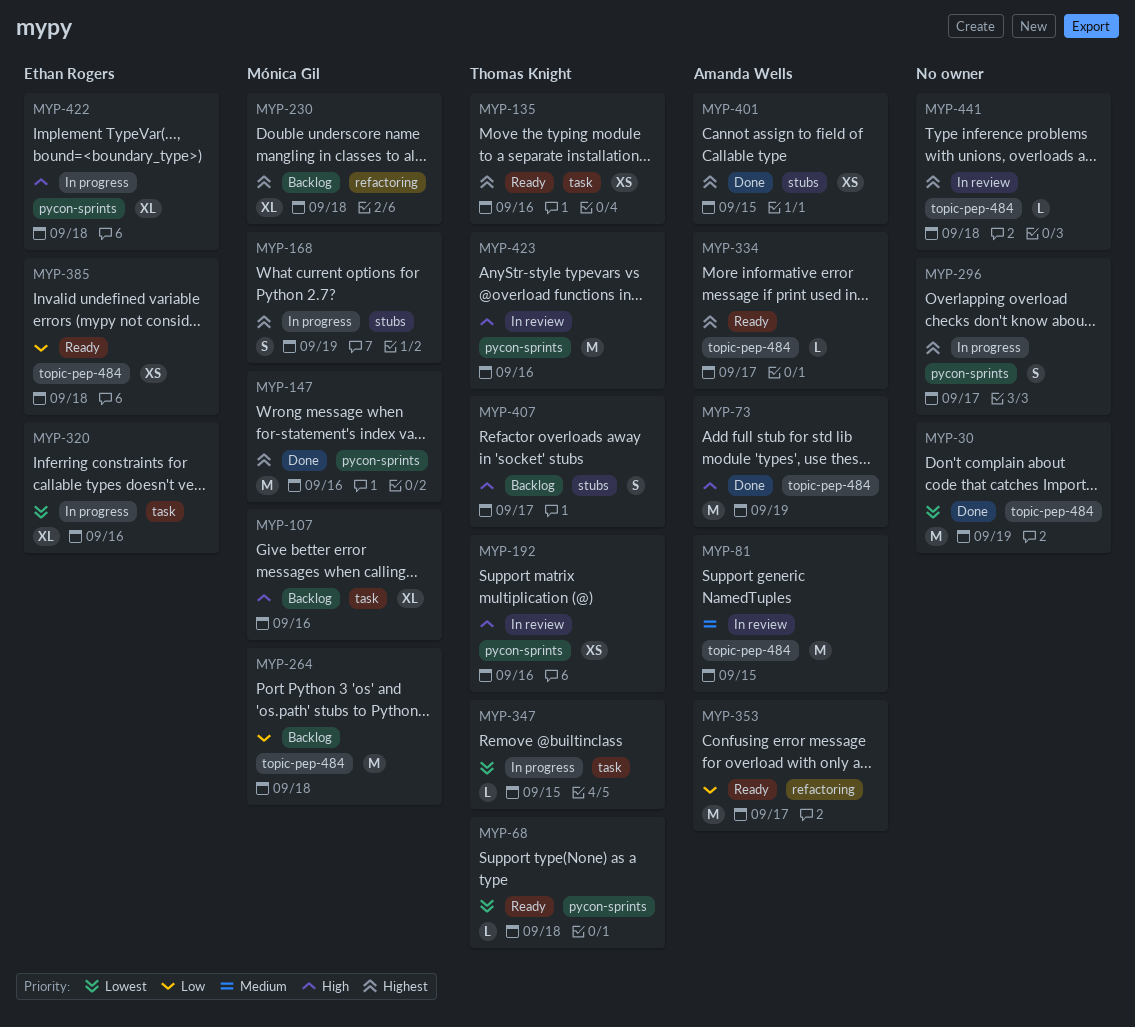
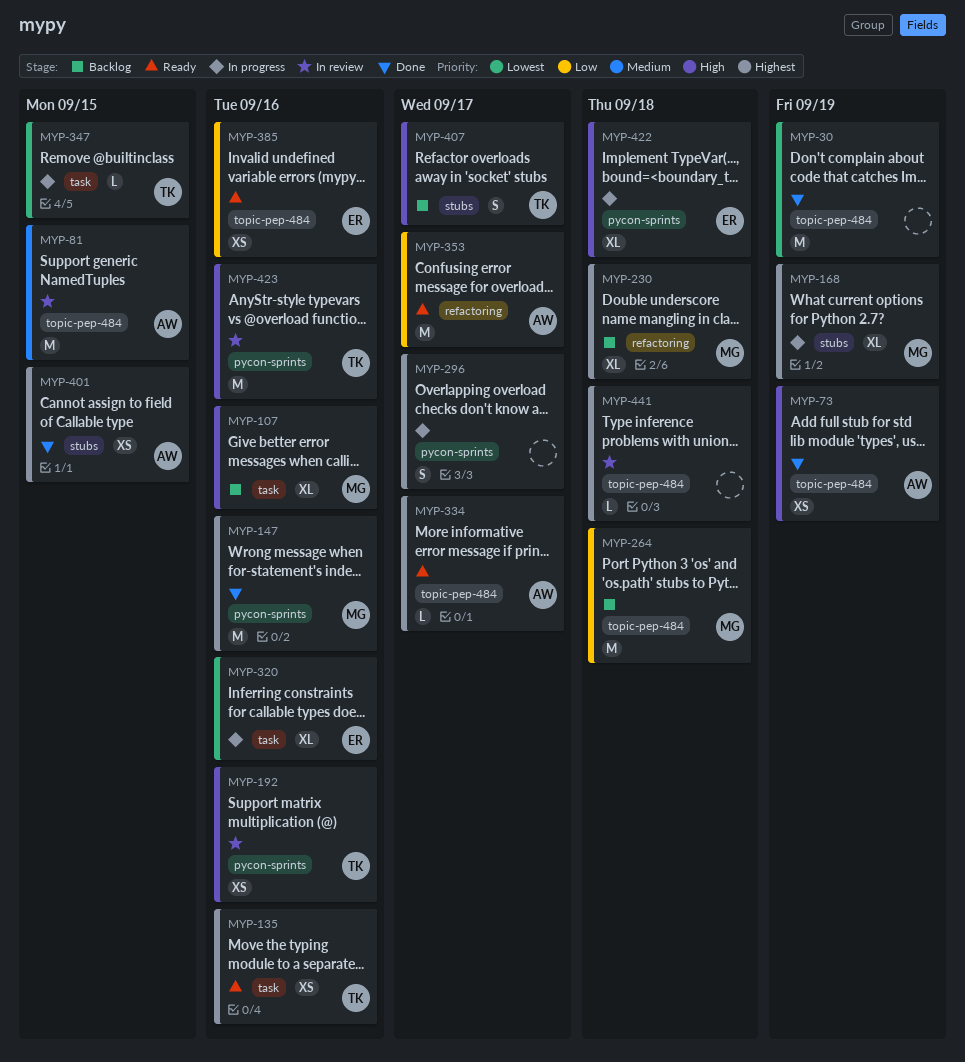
MYP-68: present -> none
MYP-73, estimate: M -> XS
MYP-168, estimate: S -> XL
MYP-385, due: Sep 18 -> Sep 16

